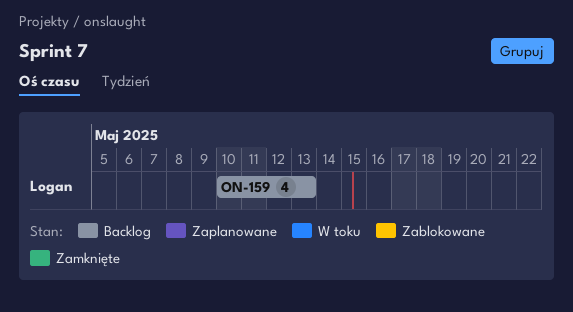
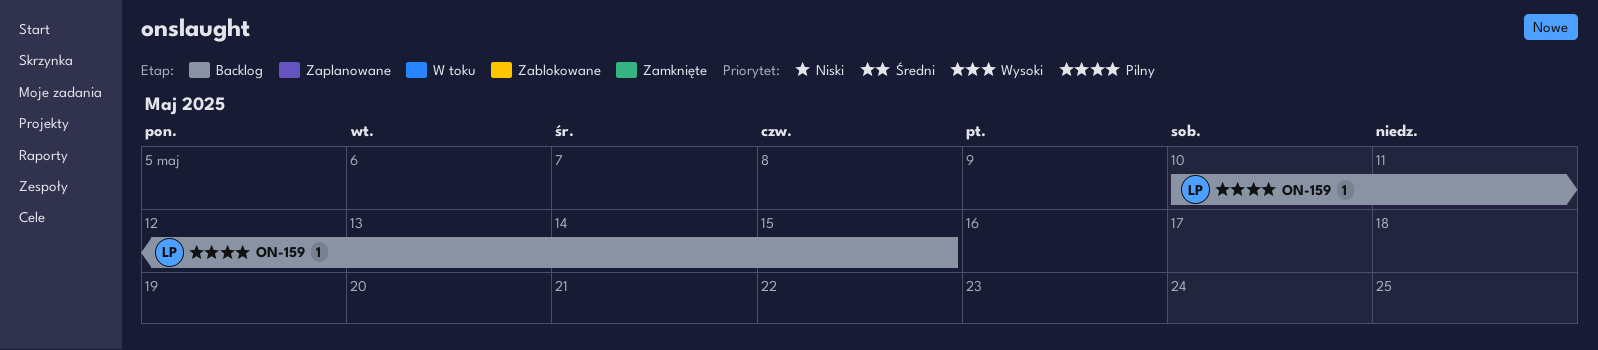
ON-159, estimate: 4 -> 1
ON-159, due: May 13 -> May 15

